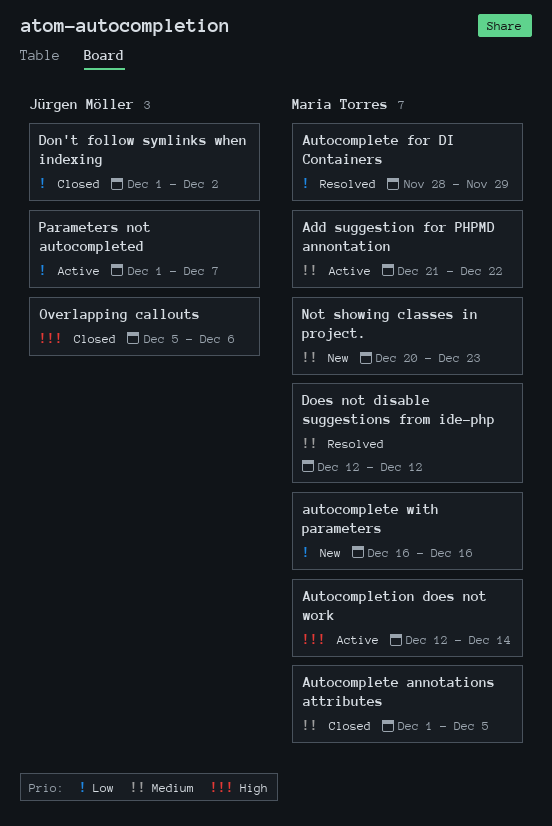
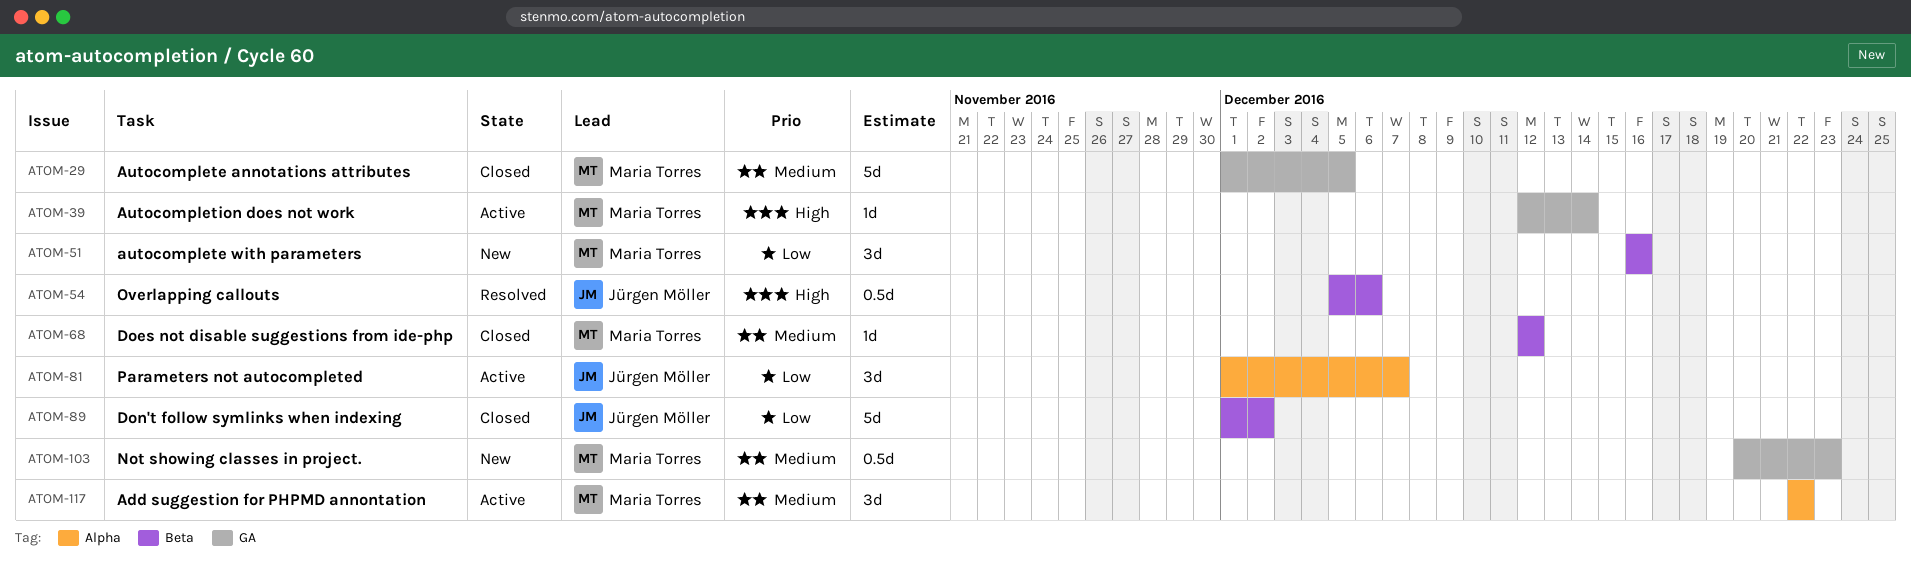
Add suggestion for PHPMD annontation, start: Dec 21 -> Dec 22
Autocomplete for DI Containers: present -> none
Does not disable suggestions from ide-php, status: Resolved -> Closed
Overlapping callouts, status: Closed -> Resolved

